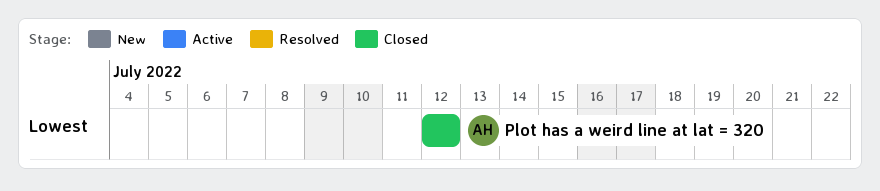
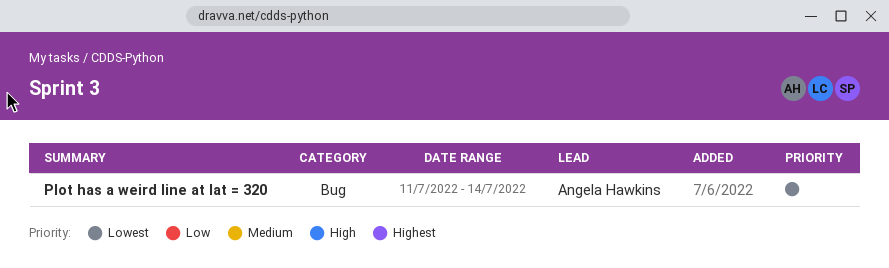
Plot has a weird line at lat = 320, start: Jul 12 -> Jul 11
Plot has a weird line at lat = 320, due: Jul 12 -> Jul 14

